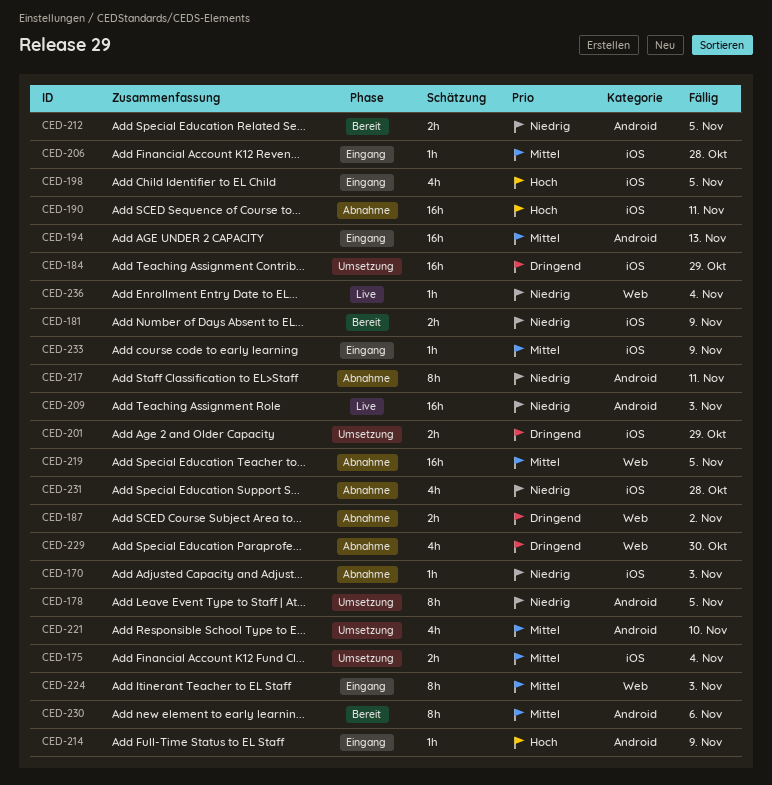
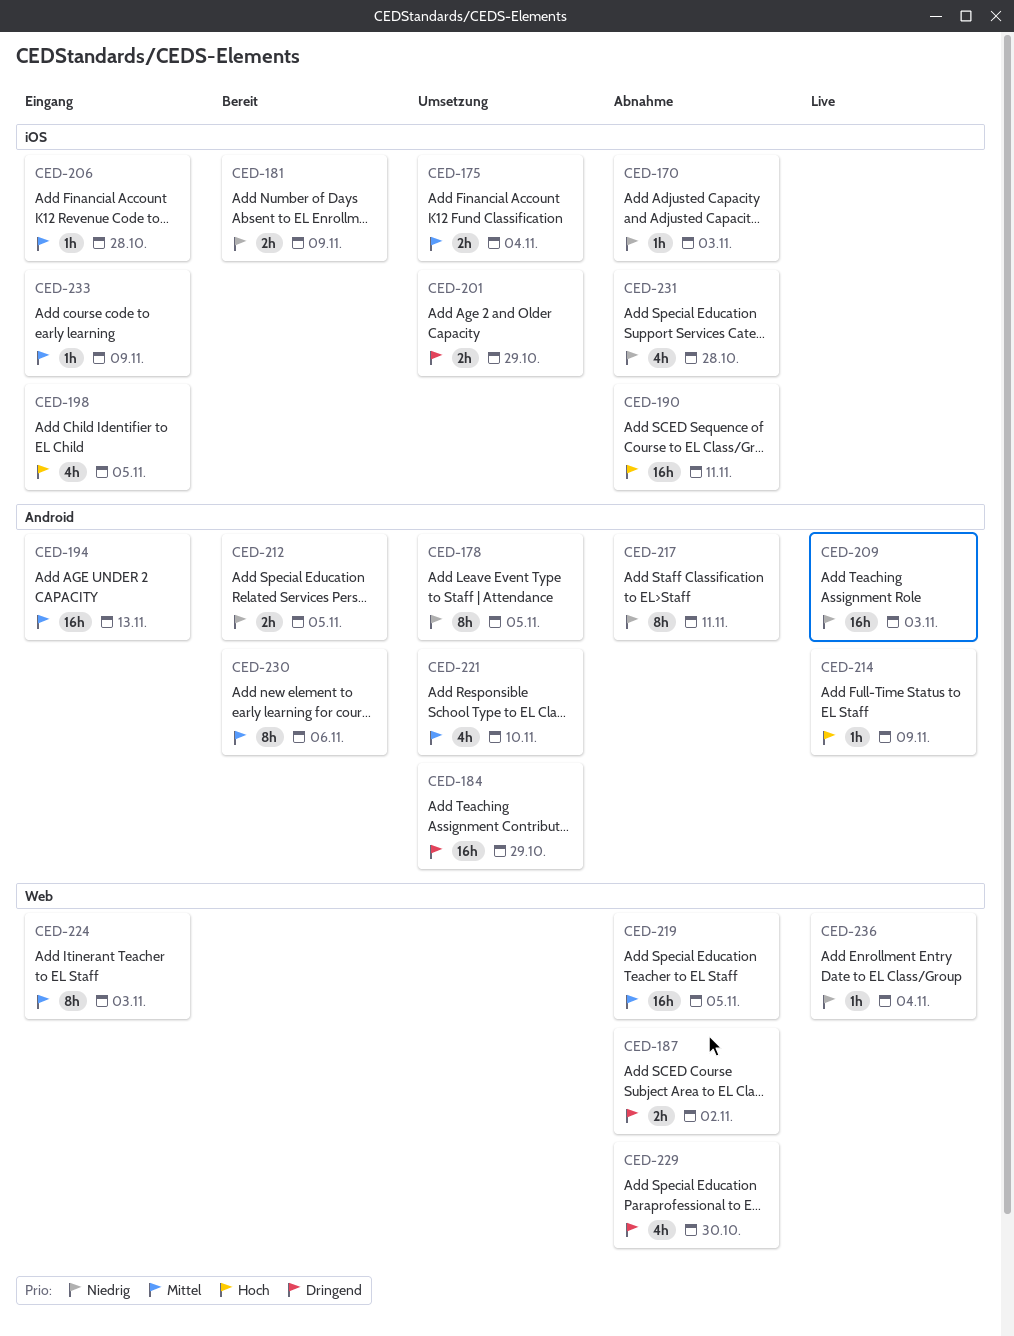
CED-184, label: iOS -> Android
CED-214, status: Eingang -> Live

